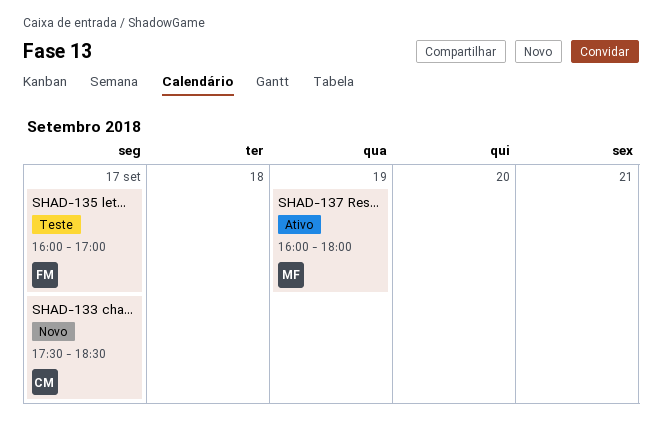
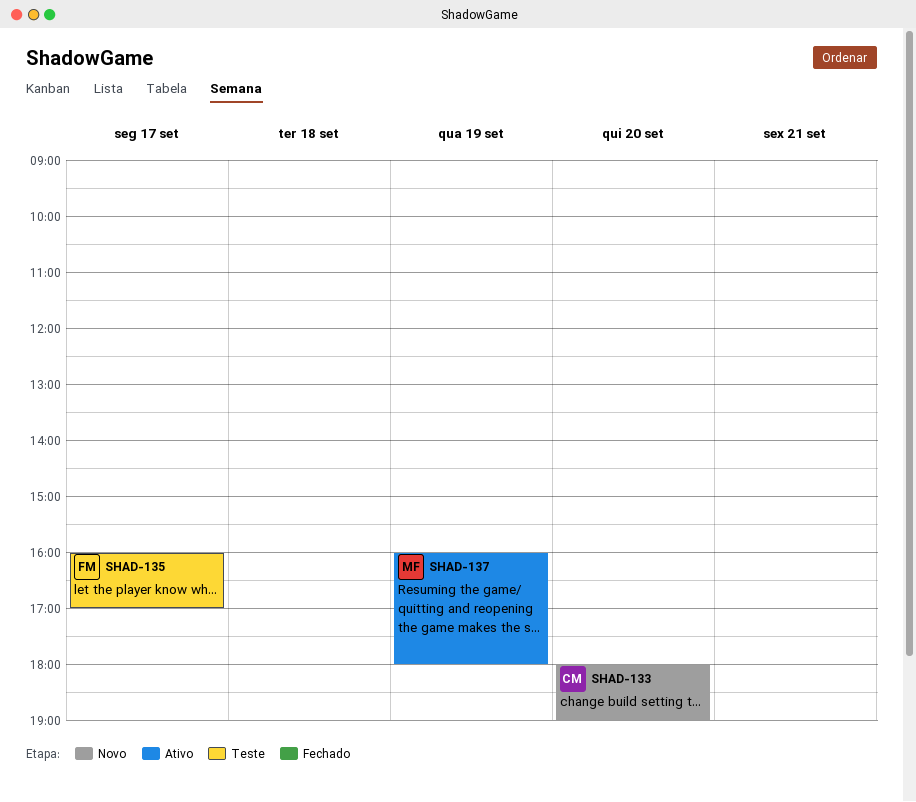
SHAD-133, day: Sep 17 -> Sep 20
SHAD-133, begins: 17:30 -> 18:00
SHAD-133, ends: 18:30 -> 19:00

